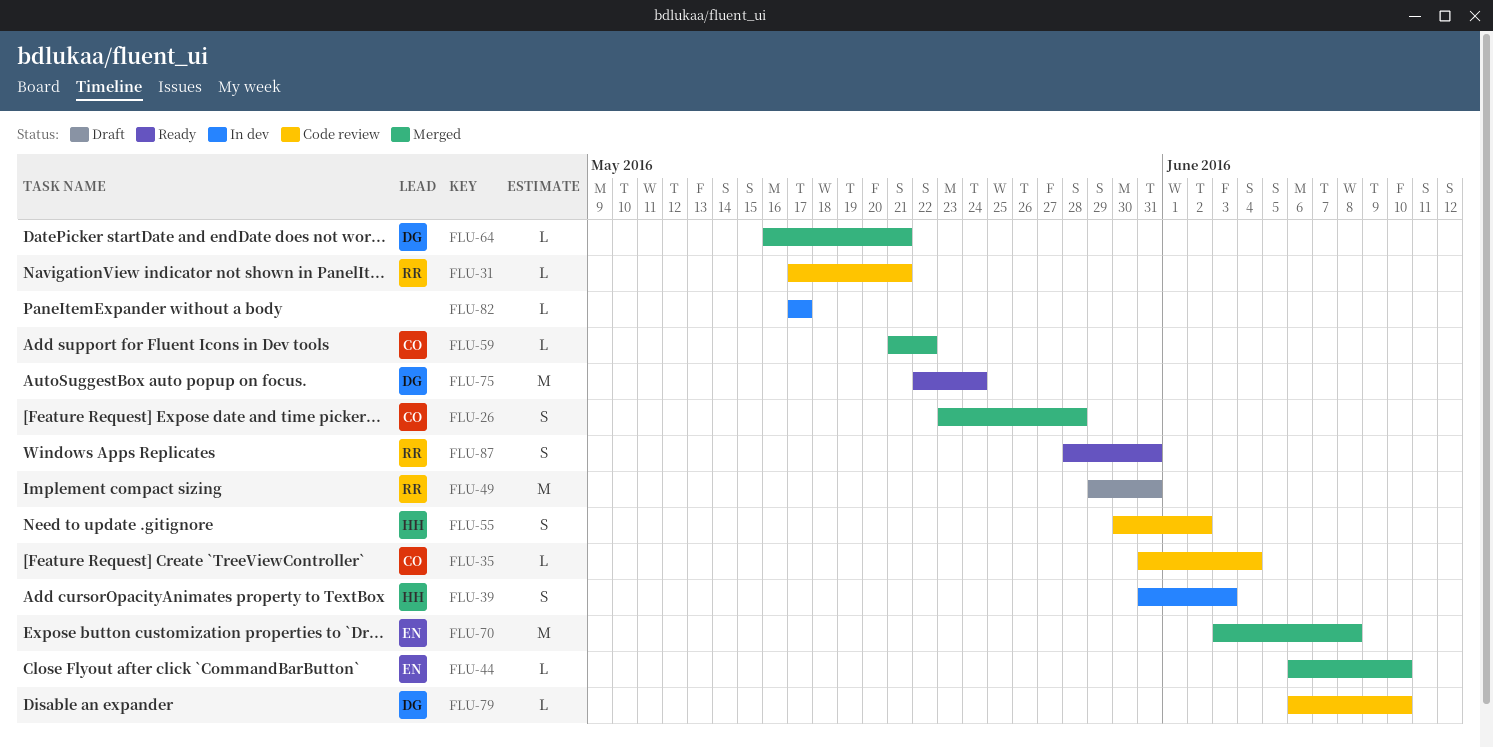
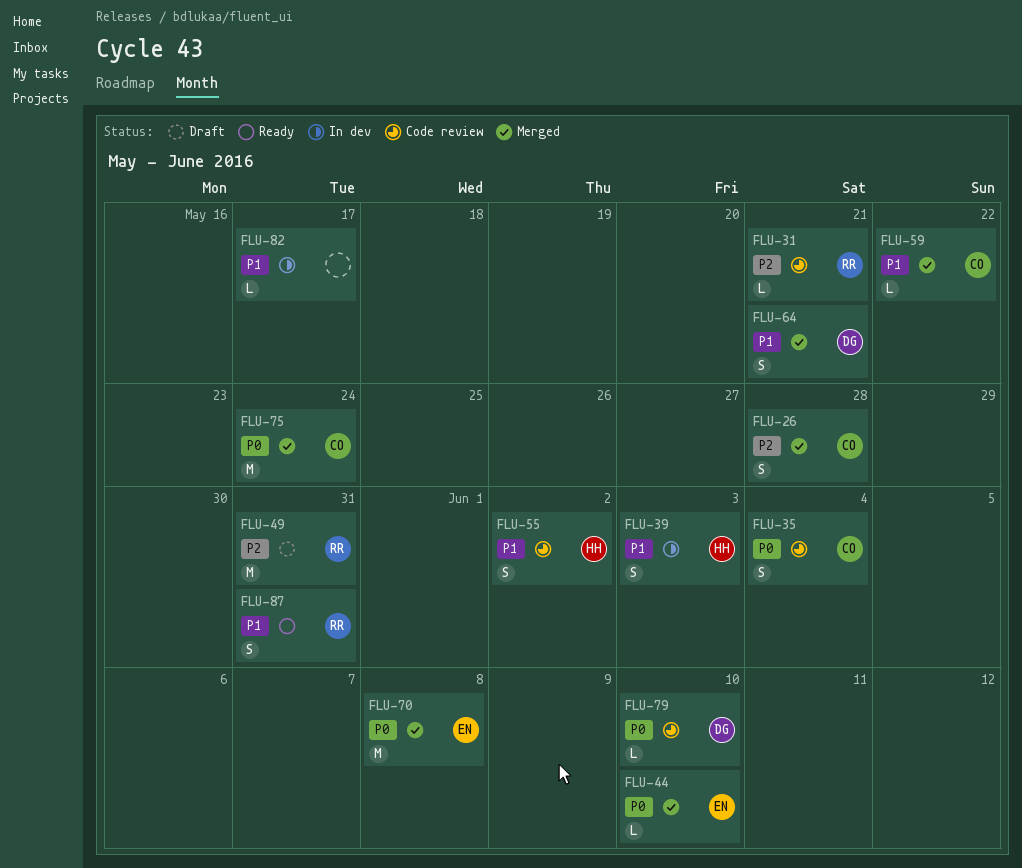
FLU-35, estimate: L -> S
FLU-64, estimate: L -> S
FLU-75, status: Ready -> Merged
FLU-75, owner: DG -> CO

